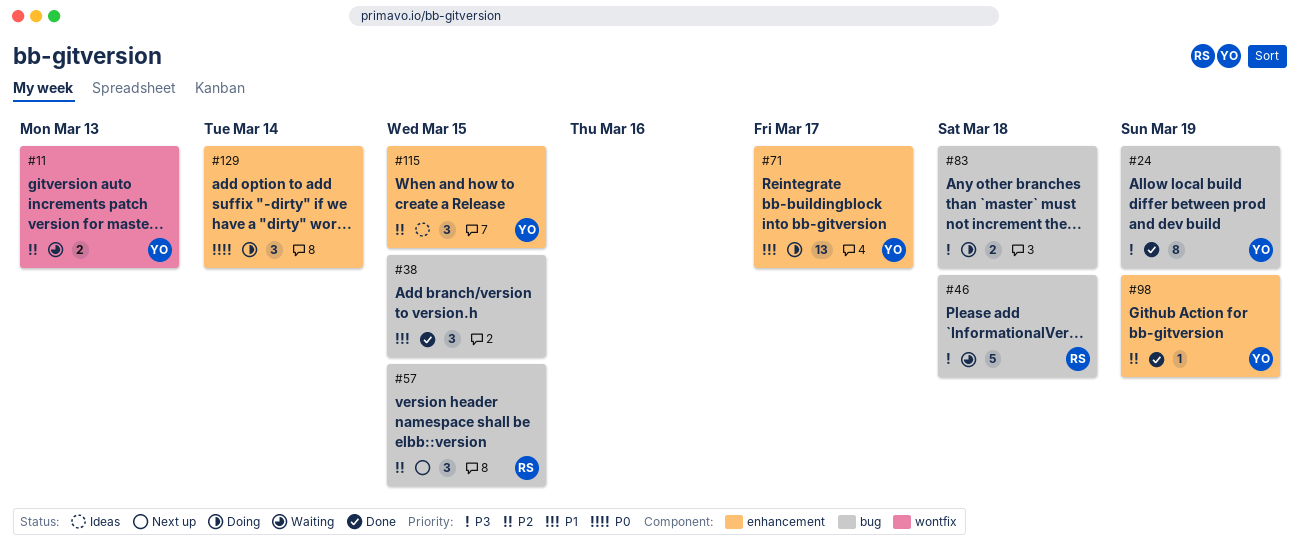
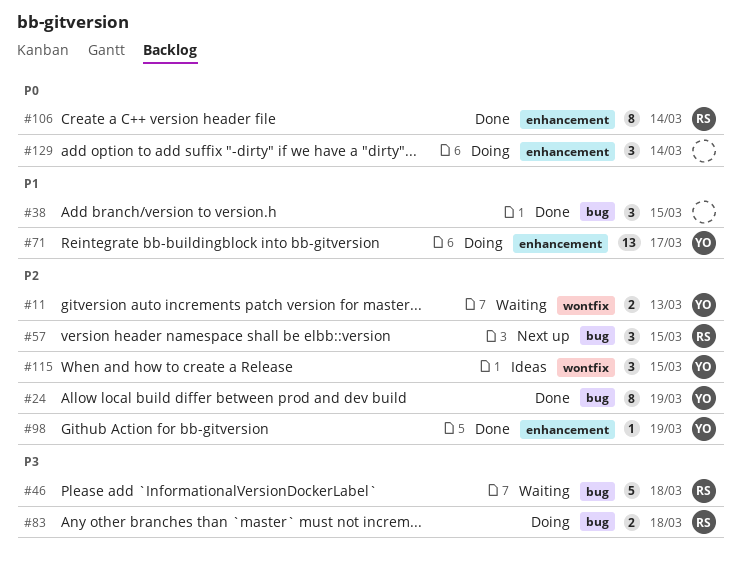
#24, priority: P3 -> P2
#83, owner: none -> RS
#106: none -> present
#115, label: enhancement -> wontfix

